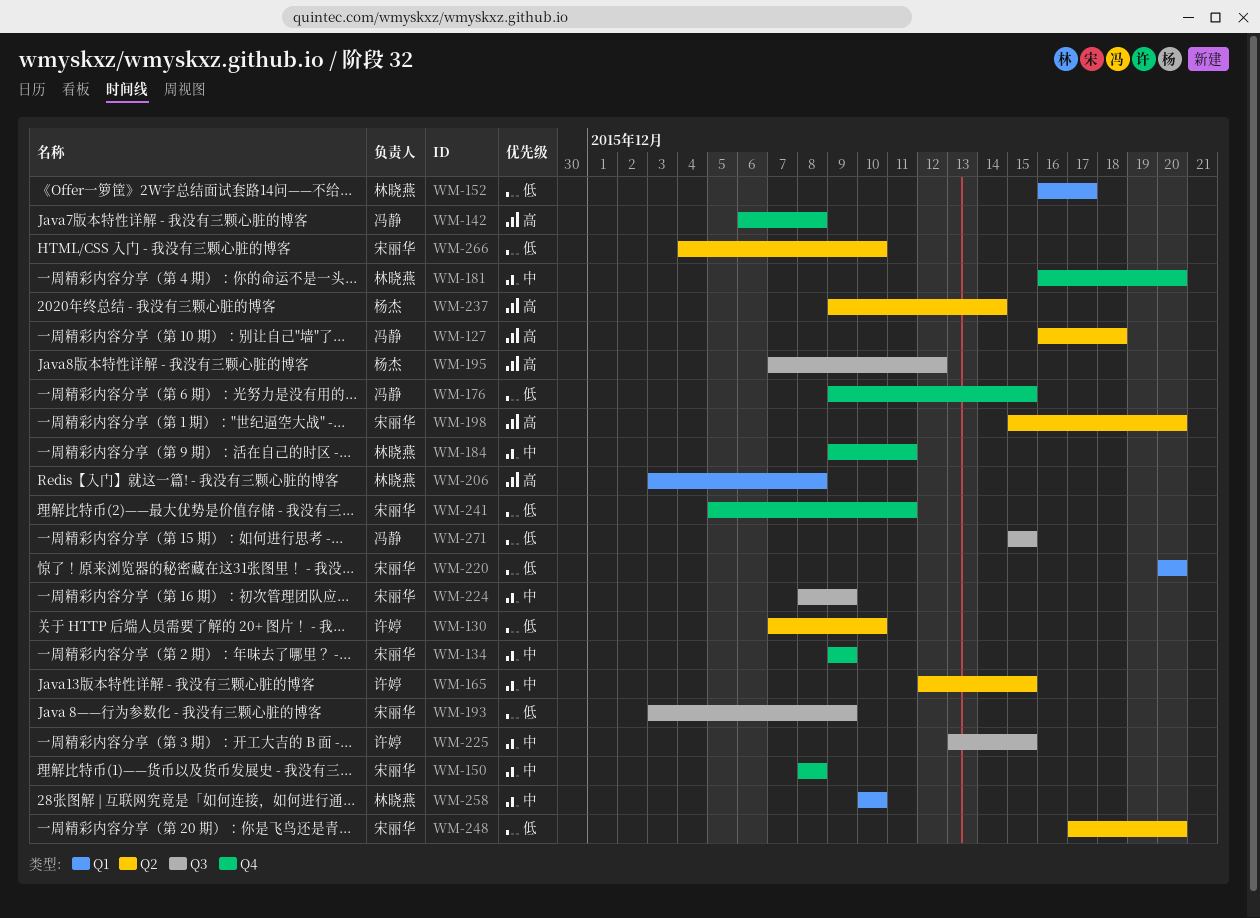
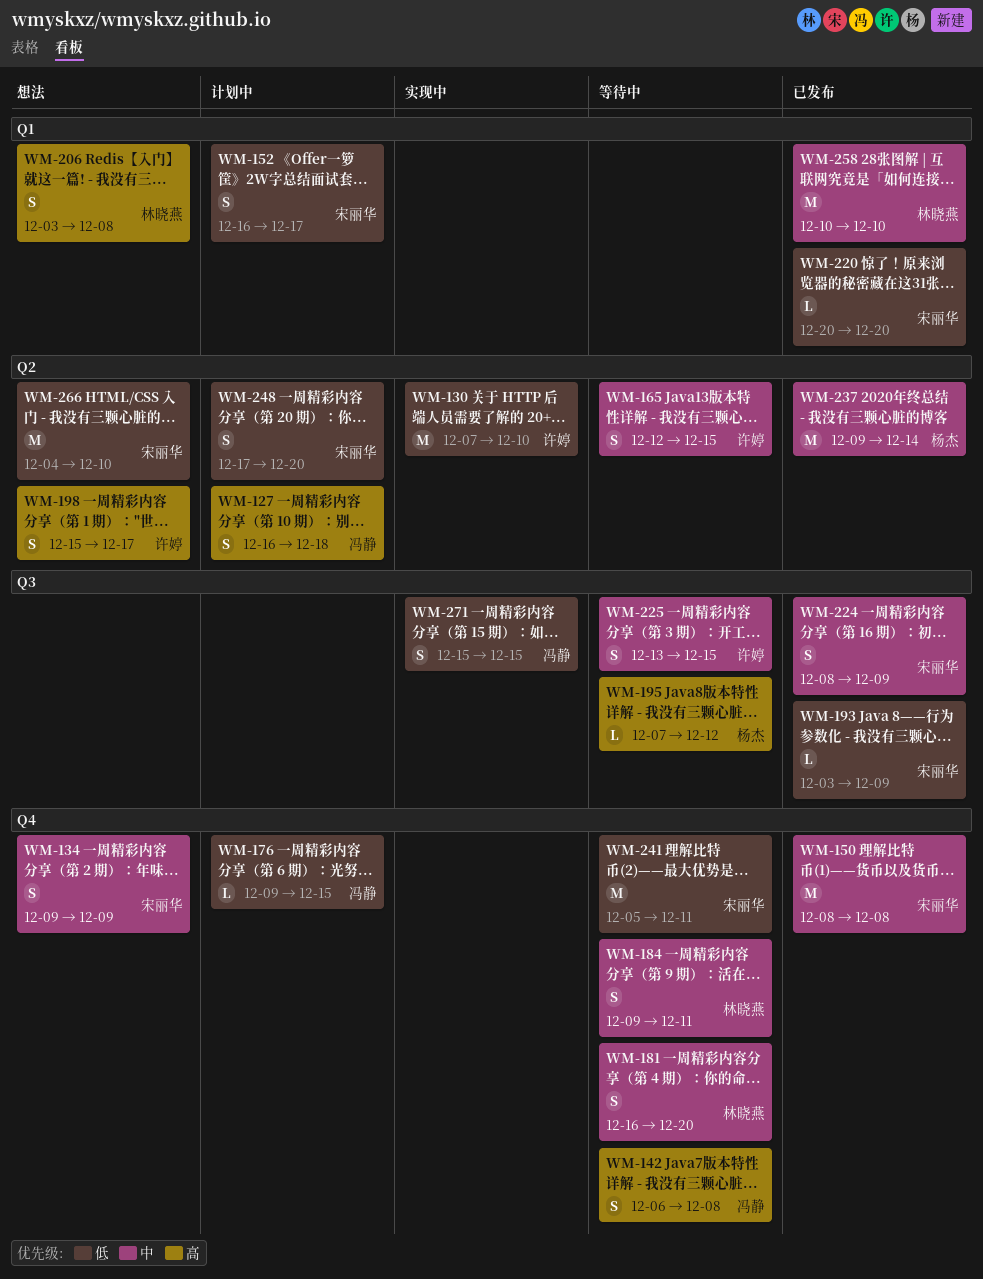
WM-152, owner: 林晓燕 -> 宋丽华
WM-198, owner: 宋丽华 -> 许婷
WM-198, due: Dec 20 -> Dec 17
WM-237, priority: 高 -> 中

